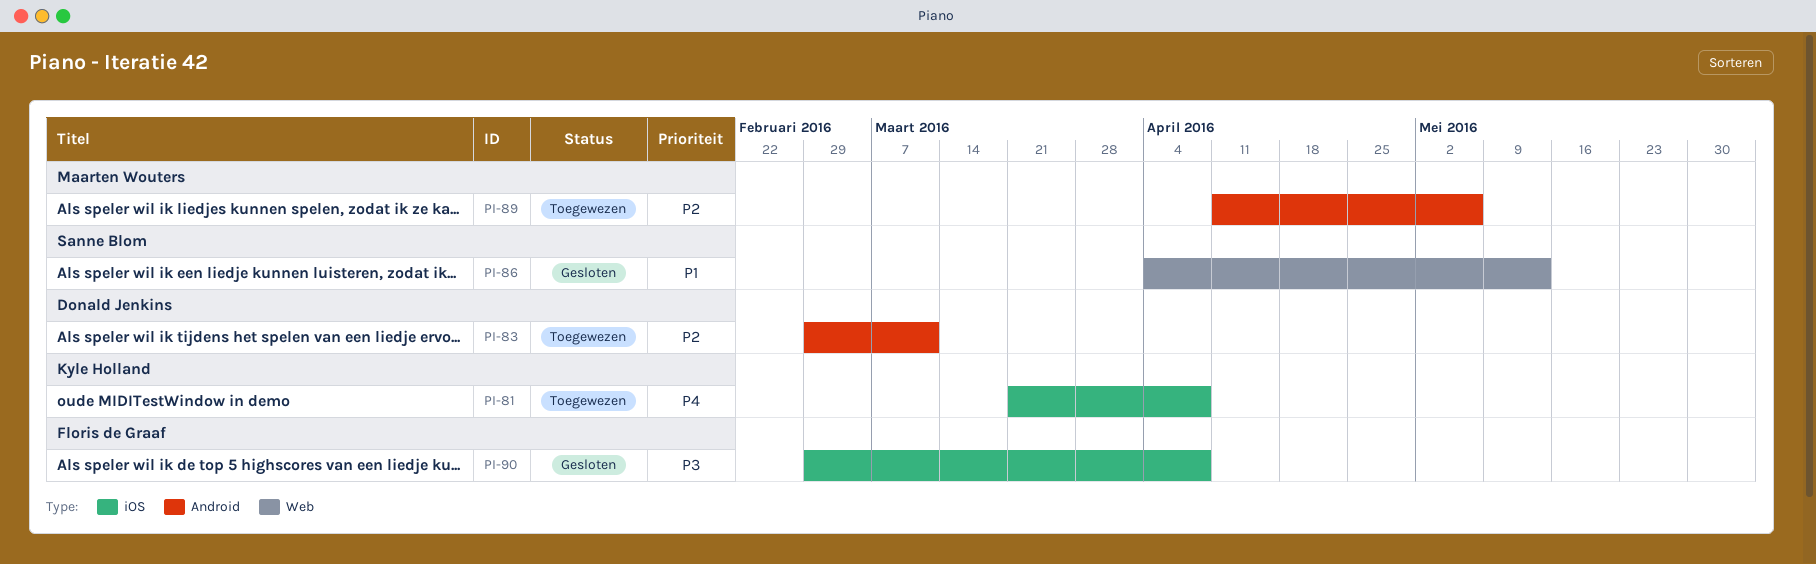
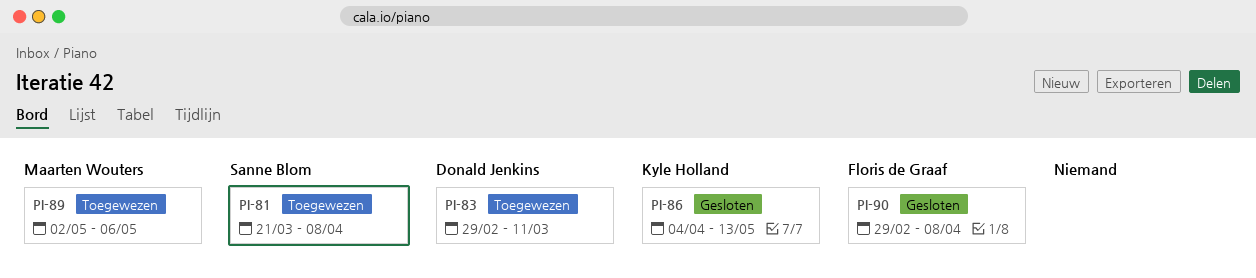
PI-81, owner: Kyle Holland -> Sanne Blom
PI-86, owner: Sanne Blom -> Kyle Holland
PI-89, start: Apr 11 -> May 2

